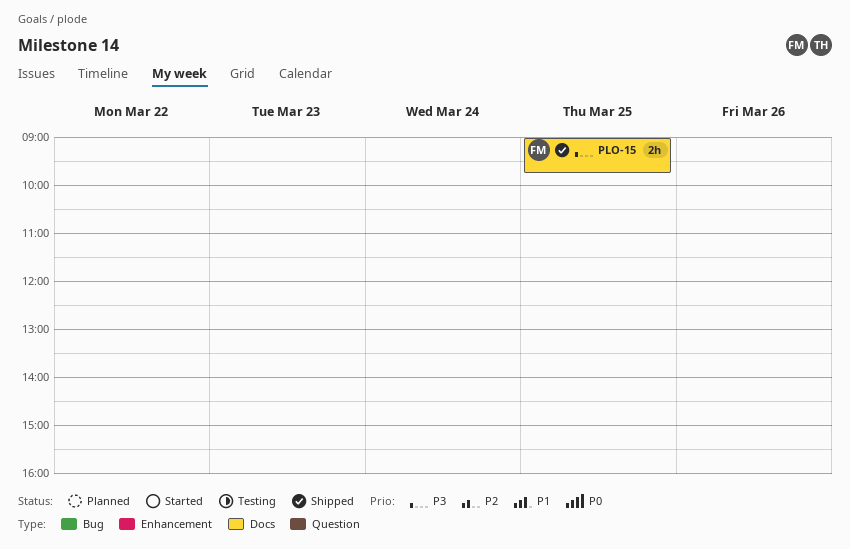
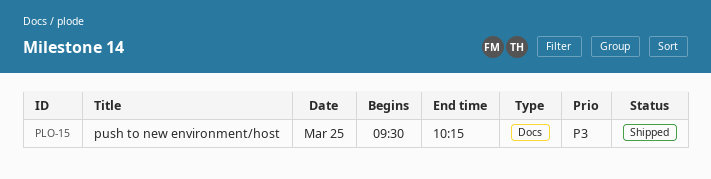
PLO-15, begins: 09:00 -> 09:30
PLO-15, ends: 09:45 -> 10:15

